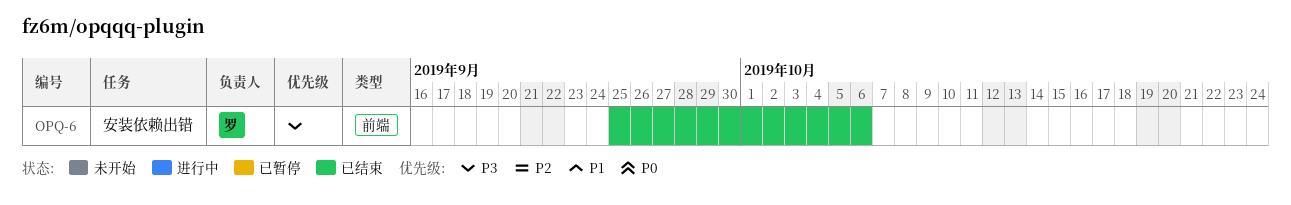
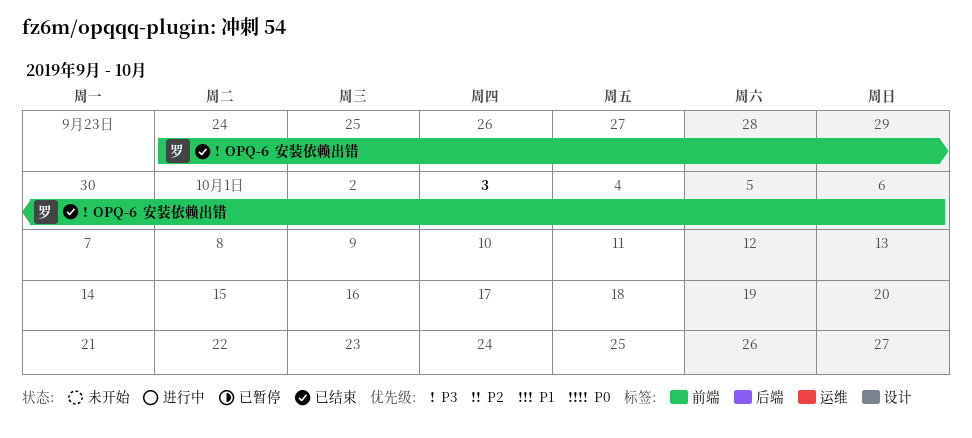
OPQ-6, start: Sep 25 -> Sep 24

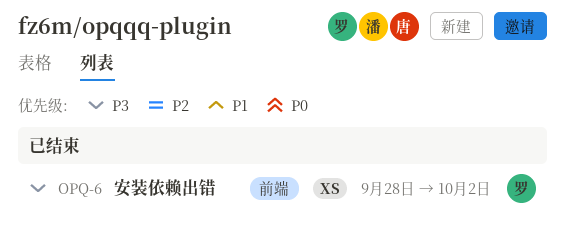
OPQ-6, start: Sep 24 -> Sep 28
OPQ-6, due: Oct 6 -> Oct 2

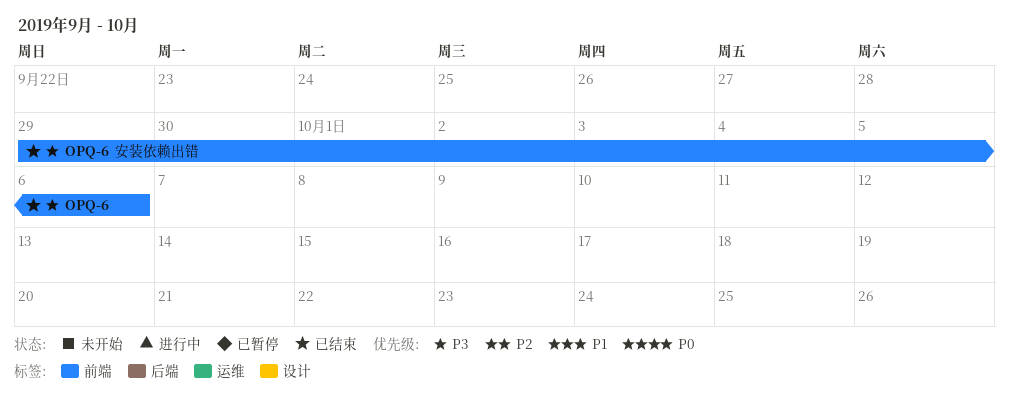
OPQ-6, start: Sep 28 -> Sep 29
OPQ-6, due: Oct 2 -> Oct 6

